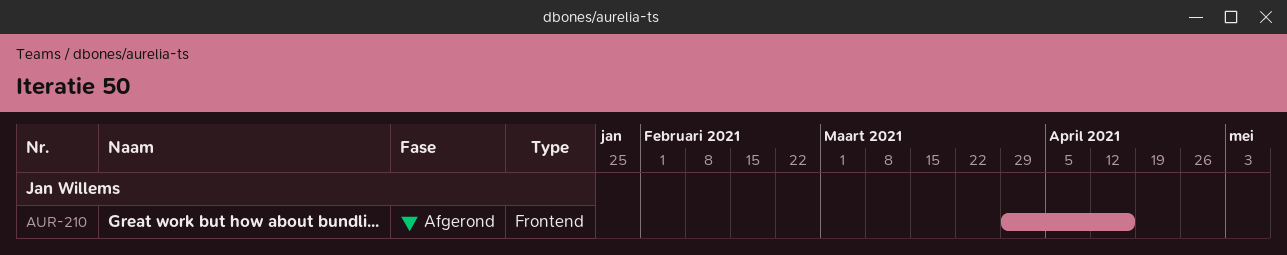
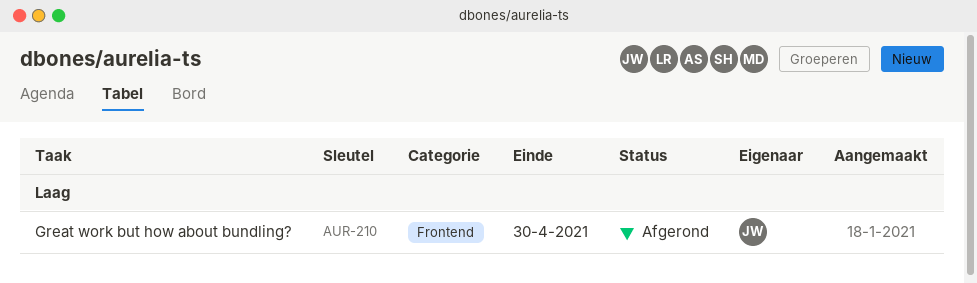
AUR-210, due: Apr 16 -> Apr 30

